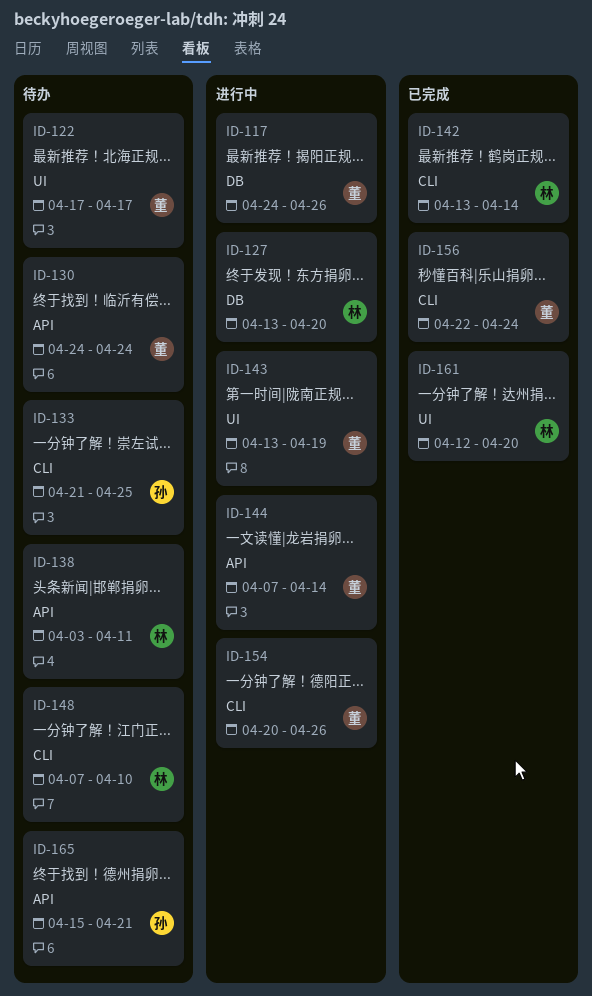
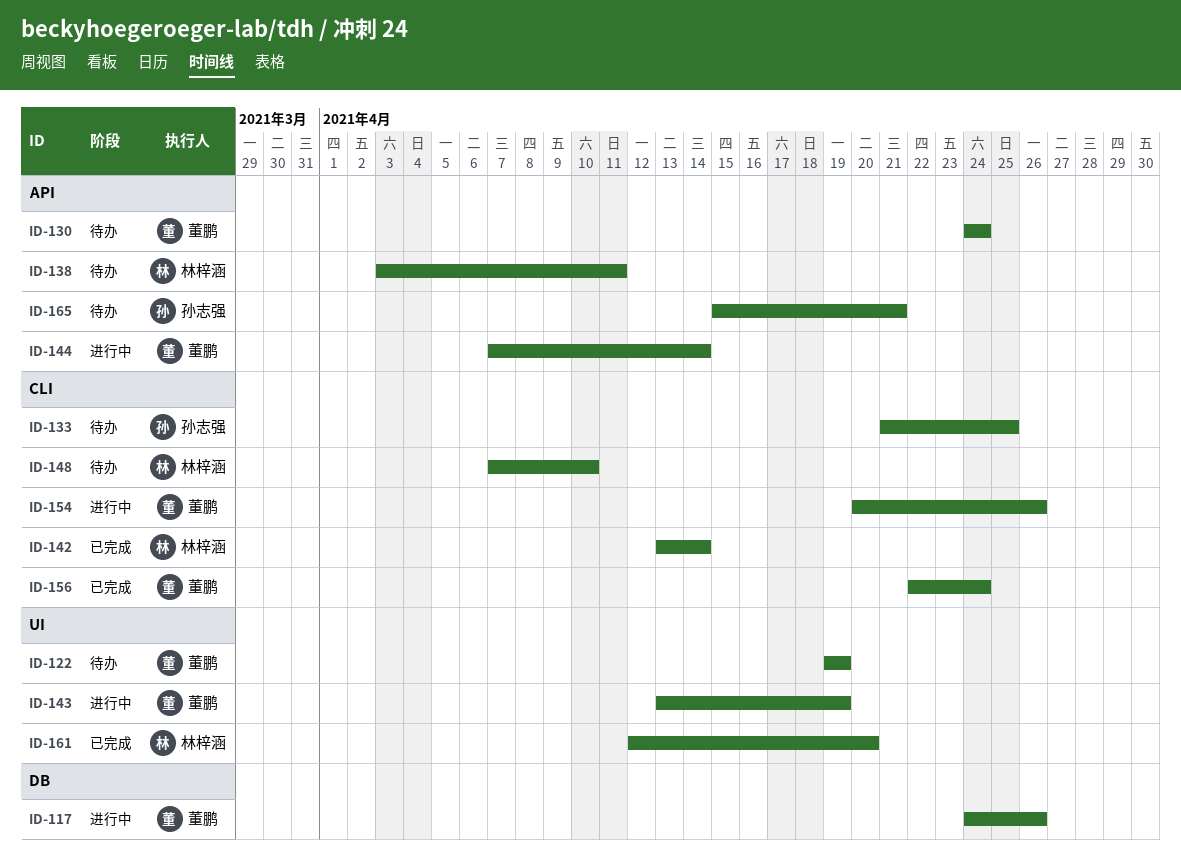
ID-122, start: Apr 17 -> Apr 19
ID-122, due: Apr 17 -> Apr 19
ID-127: present -> none

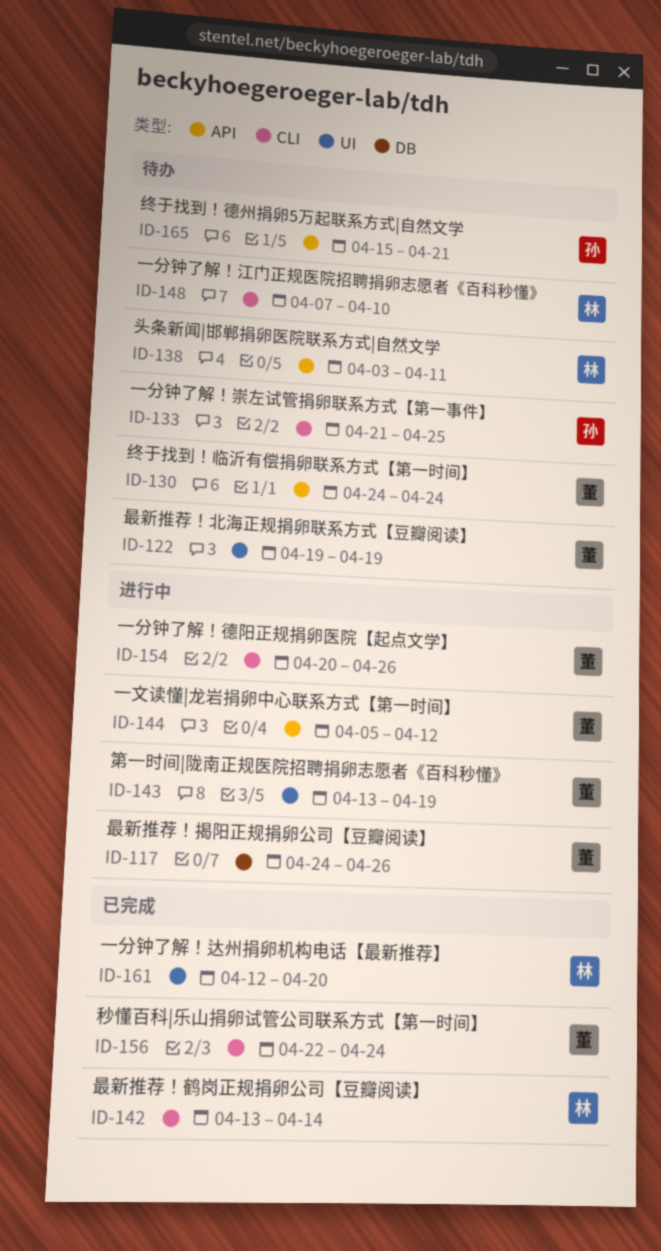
ID-144, start: Apr 7 -> Apr 5
ID-144, due: Apr 14 -> Apr 12

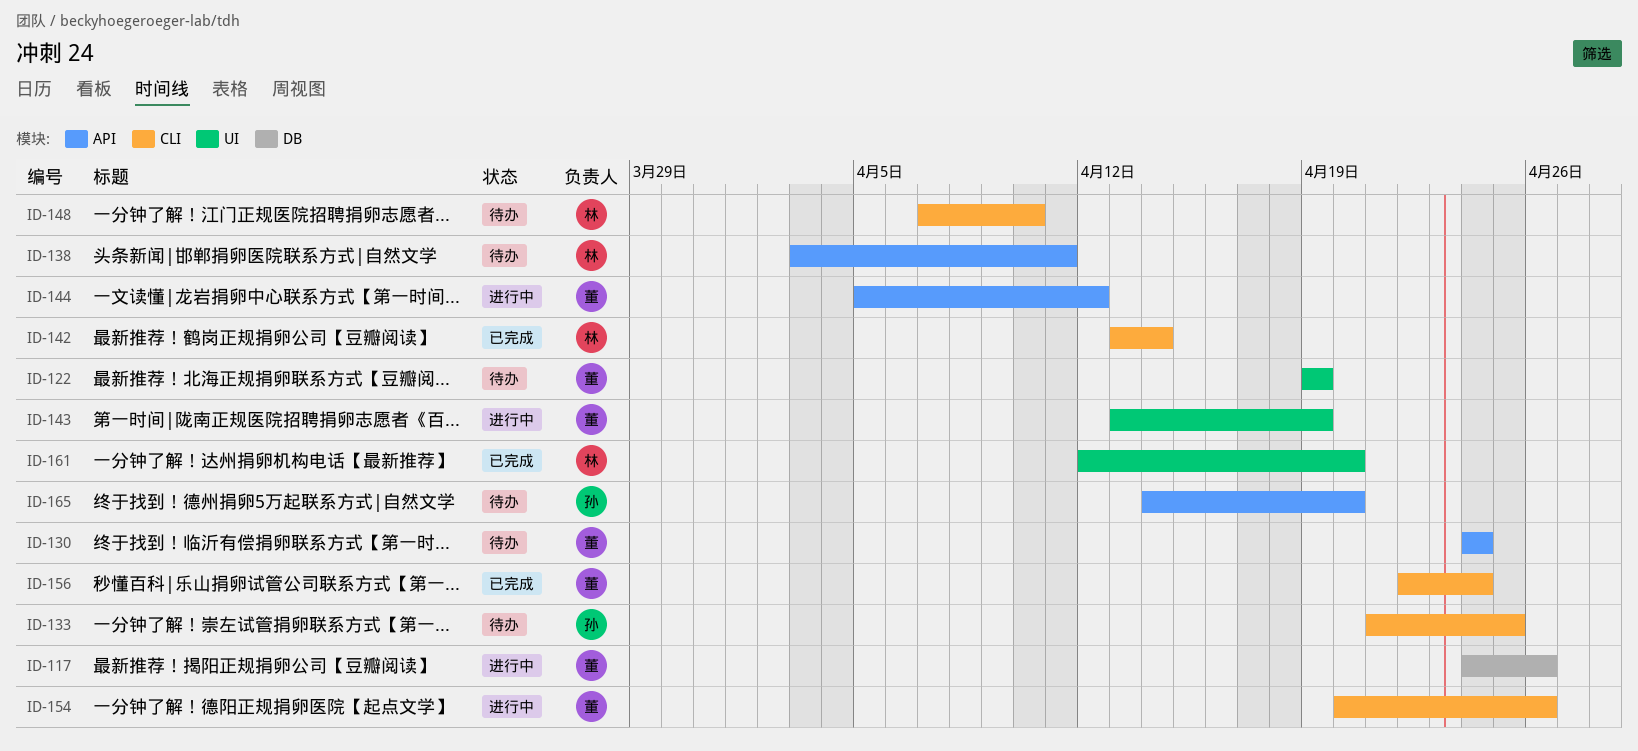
ID-165, start: Apr 15 -> Apr 14
ID-165, due: Apr 21 -> Apr 20

